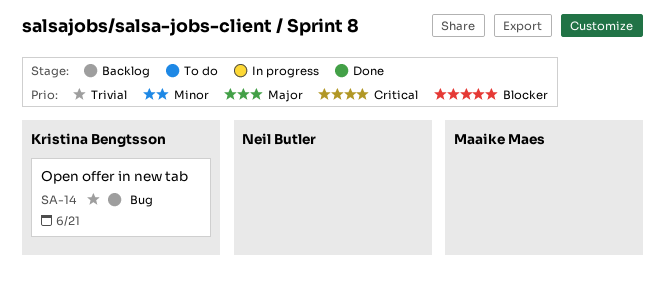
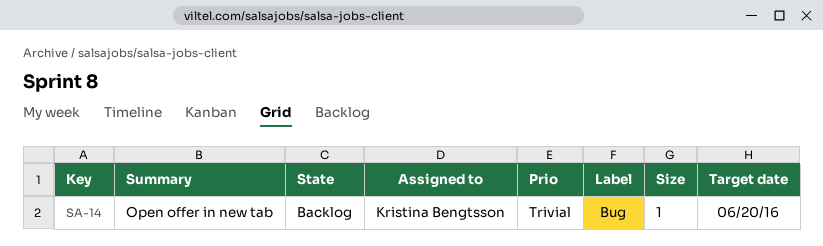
SA-14, due: Jun 21 -> Jun 20

